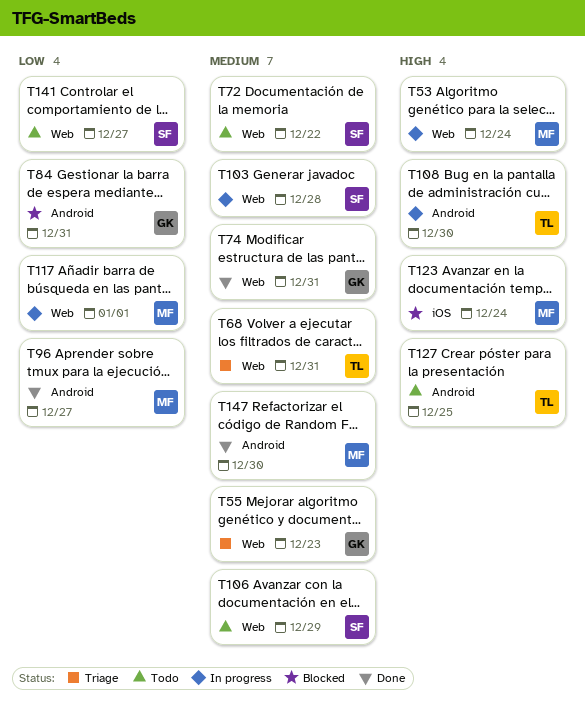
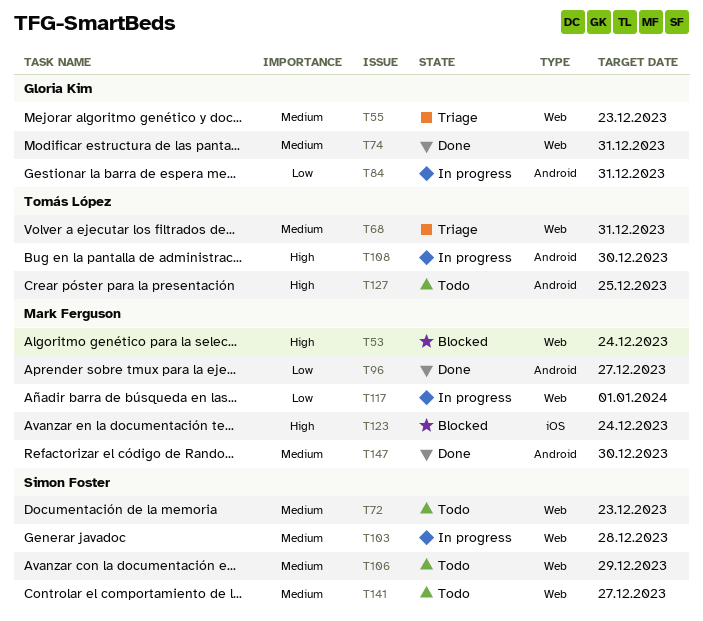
T53, status: In progress -> Blocked
T72, due: Dec 22 -> Dec 23
T84, status: Blocked -> In progress
T141, priority: Low -> Medium

